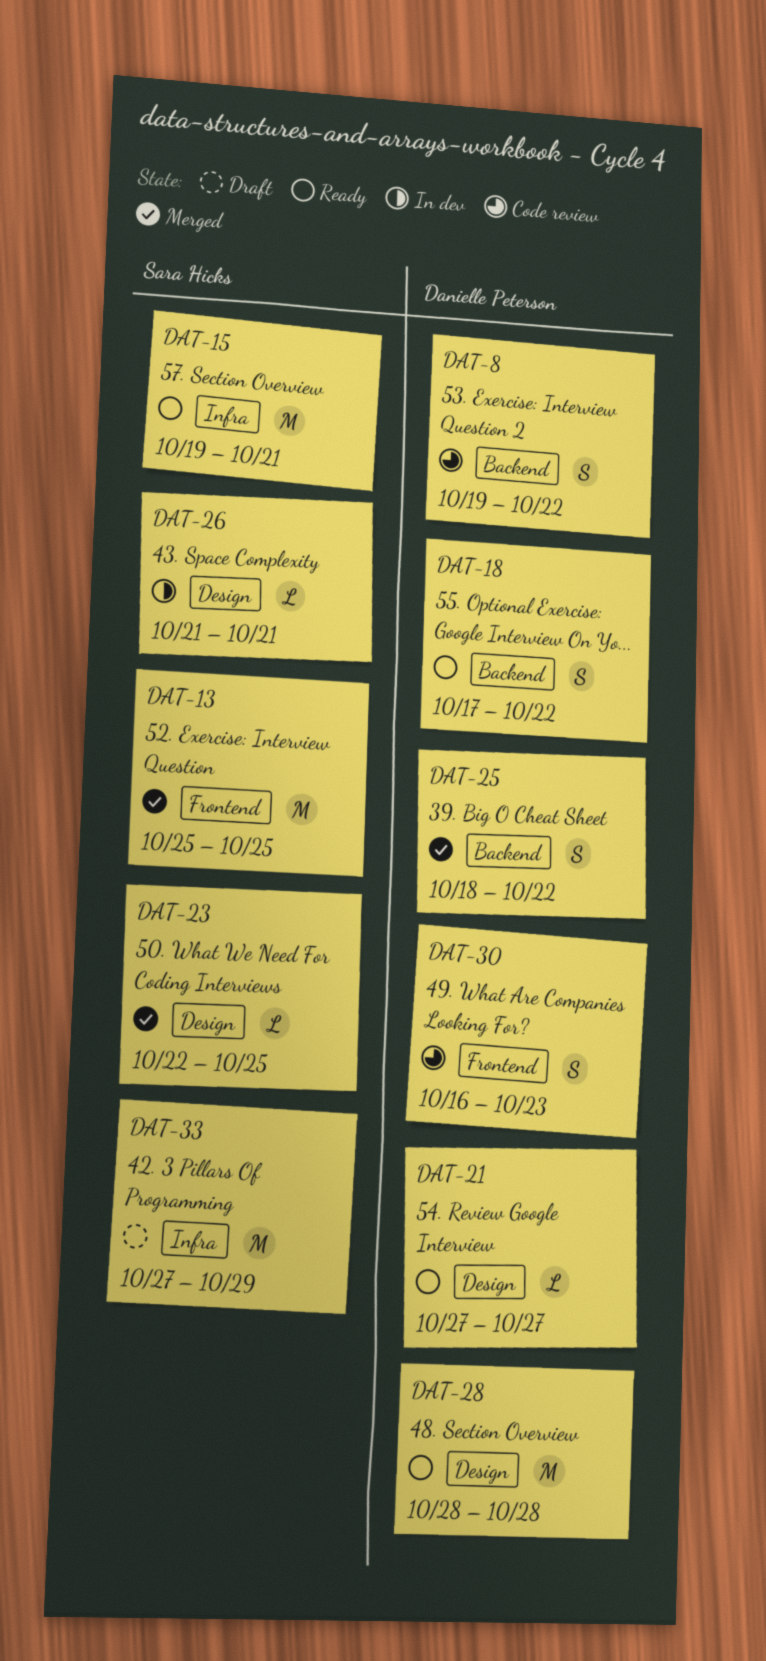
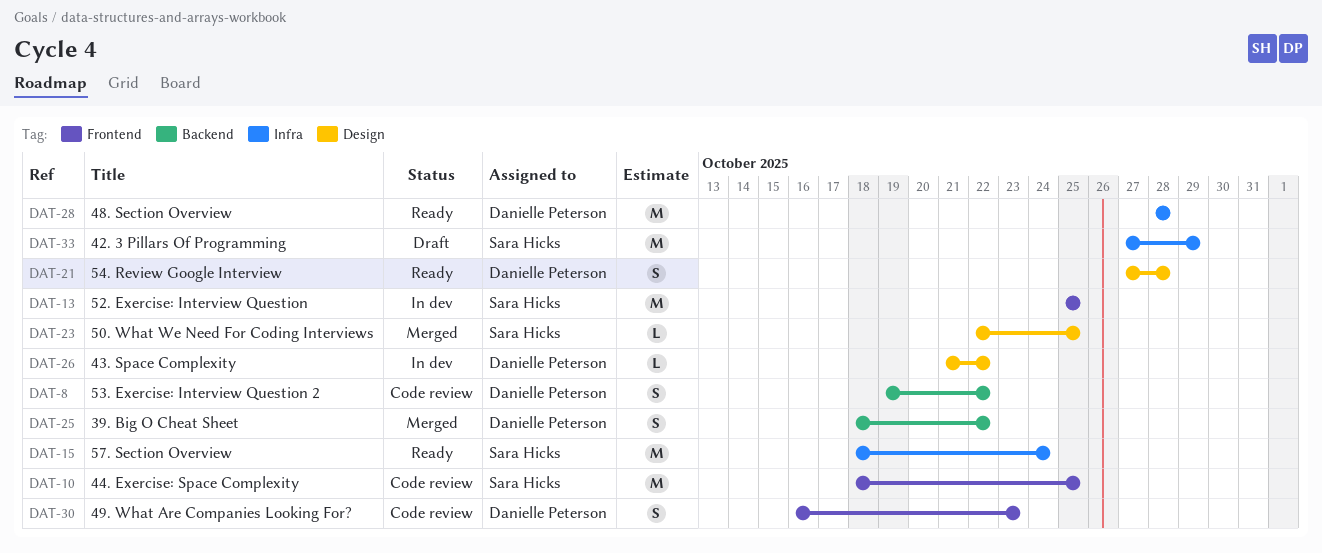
DAT-10: none -> present
DAT-13, status: Merged -> In dev
DAT-15, start: Oct 19 -> Oct 18
DAT-15, due: Oct 21 -> Oct 24
DAT-18: present -> none
DAT-21, estimate: L -> S
DAT-21, due: Oct 27 -> Oct 28
DAT-26, owner: Sara Hicks -> Danielle Peterson
DAT-26, due: Oct 21 -> Oct 22
DAT-28, label: Design -> Infra

